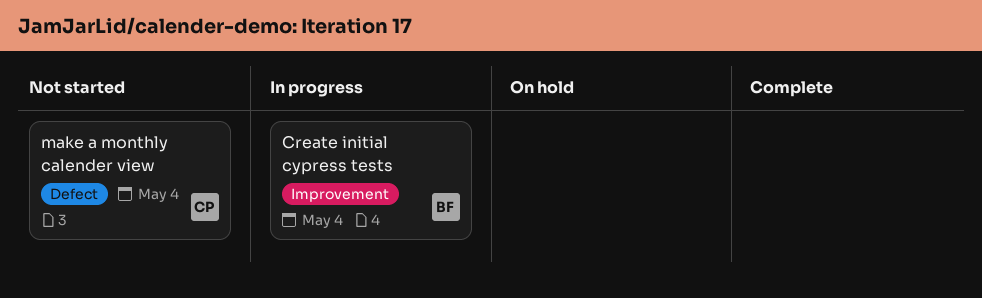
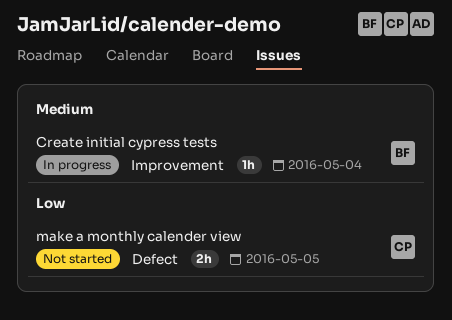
make a monthly calender view, due: May 4 -> May 5

